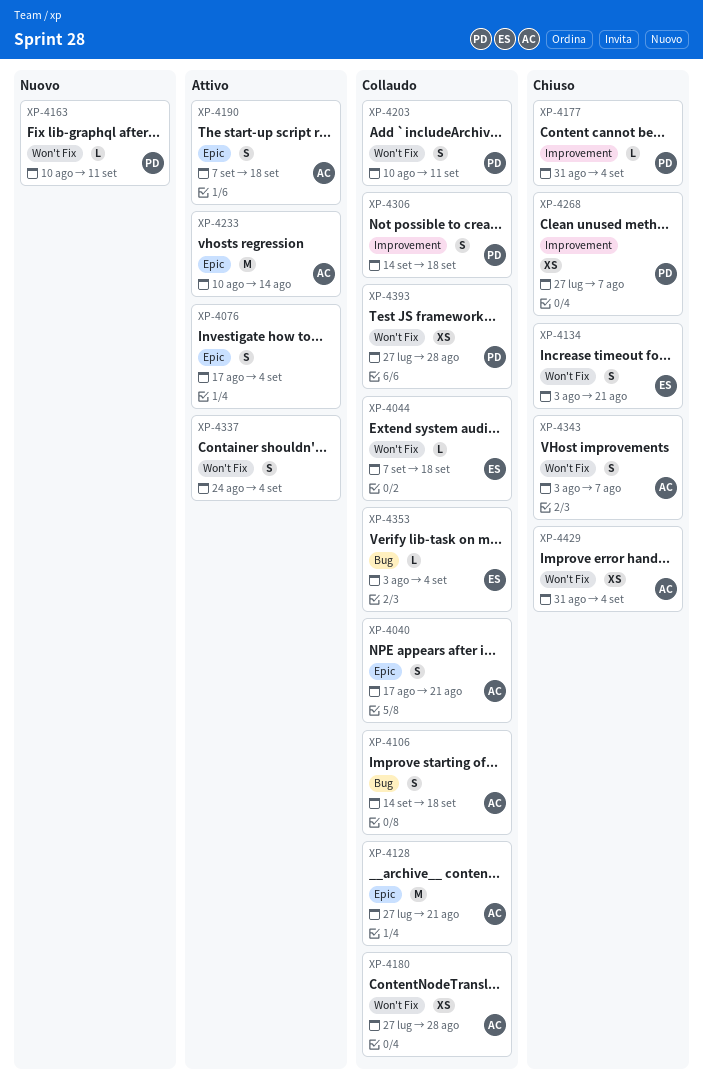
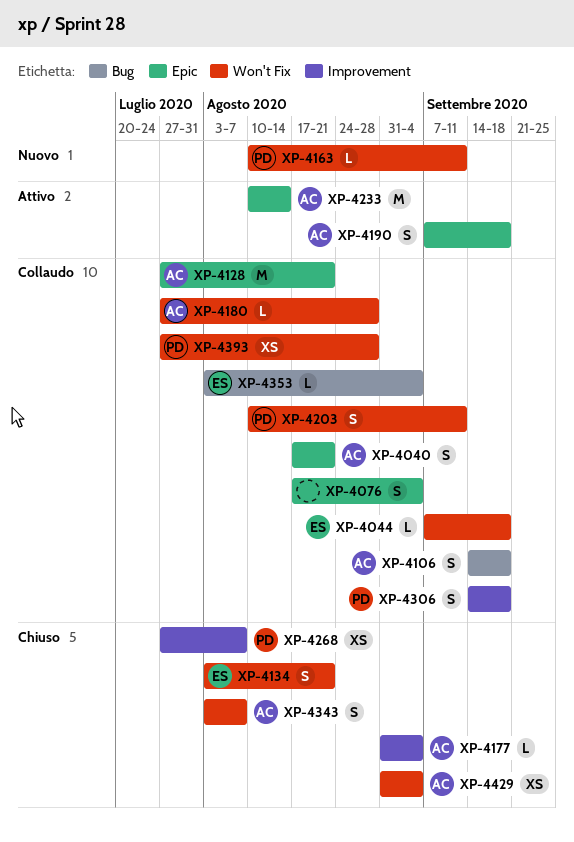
XP-4076, status: Attivo -> Collaudo
XP-4177, owner: PD -> AC
XP-4180, estimate: XS -> L
XP-4337: present -> none

